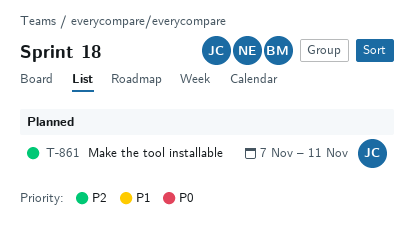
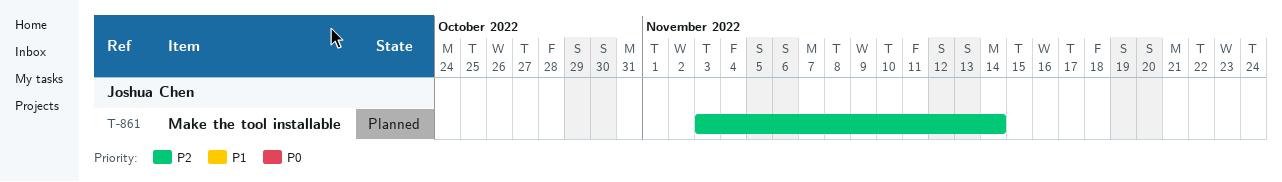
T-861, start: Nov 7 -> Nov 3
T-861, due: Nov 11 -> Nov 14

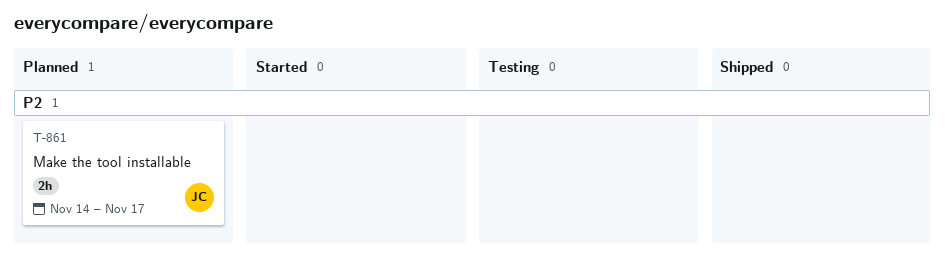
T-861, start: Nov 3 -> Nov 14
T-861, due: Nov 14 -> Nov 17

